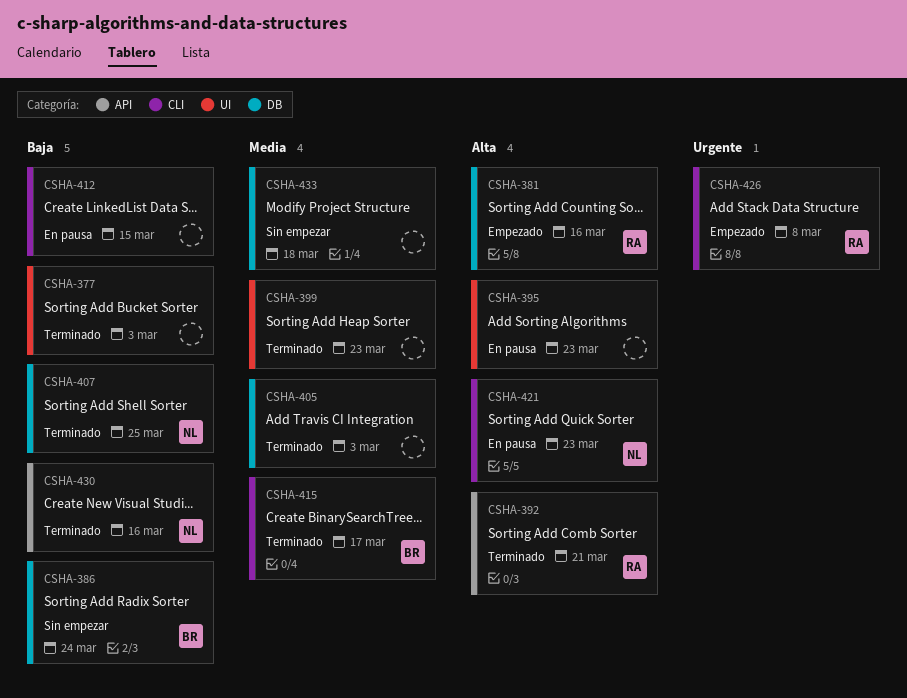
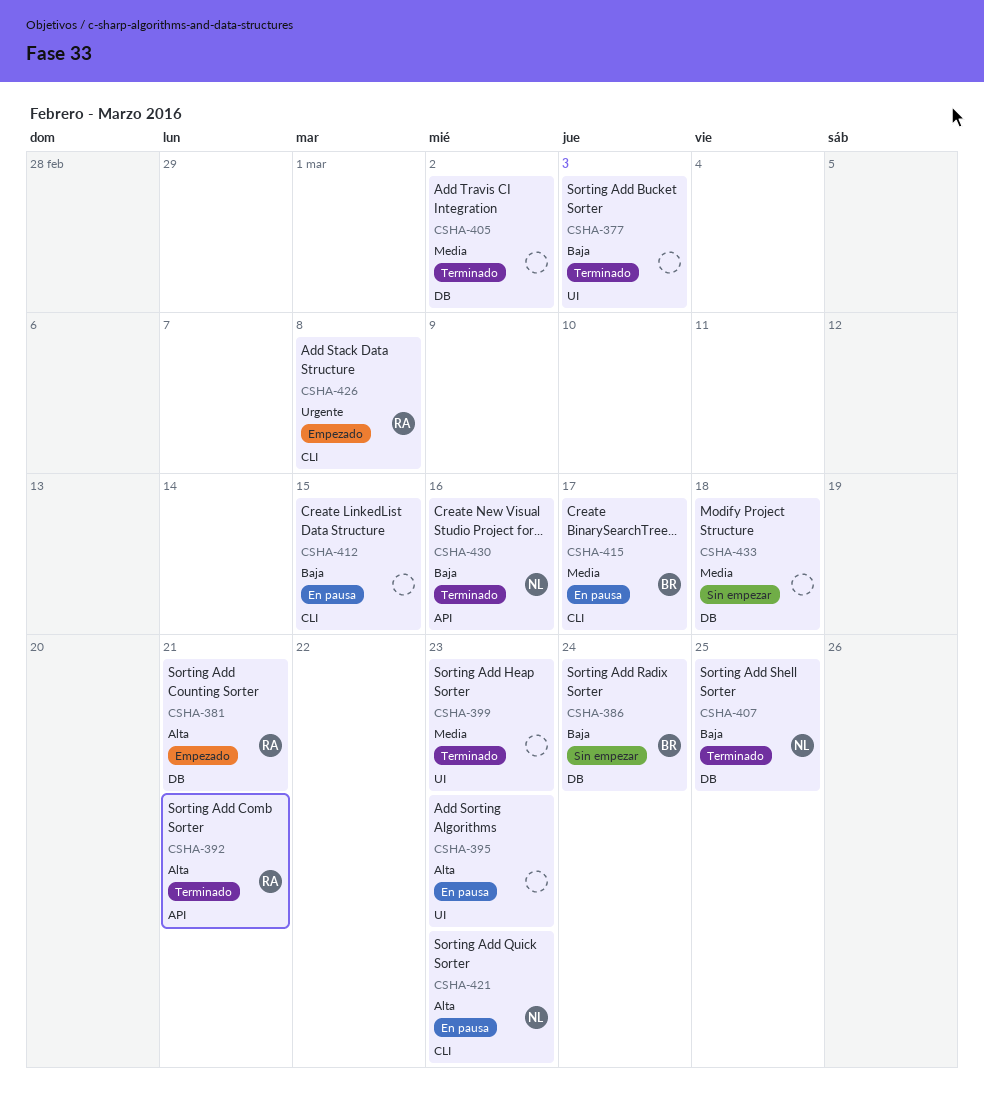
CSHA-381, due: Mar 16 -> Mar 21
CSHA-405, due: Mar 3 -> Mar 2
CSHA-415, status: Terminado -> En pausa

